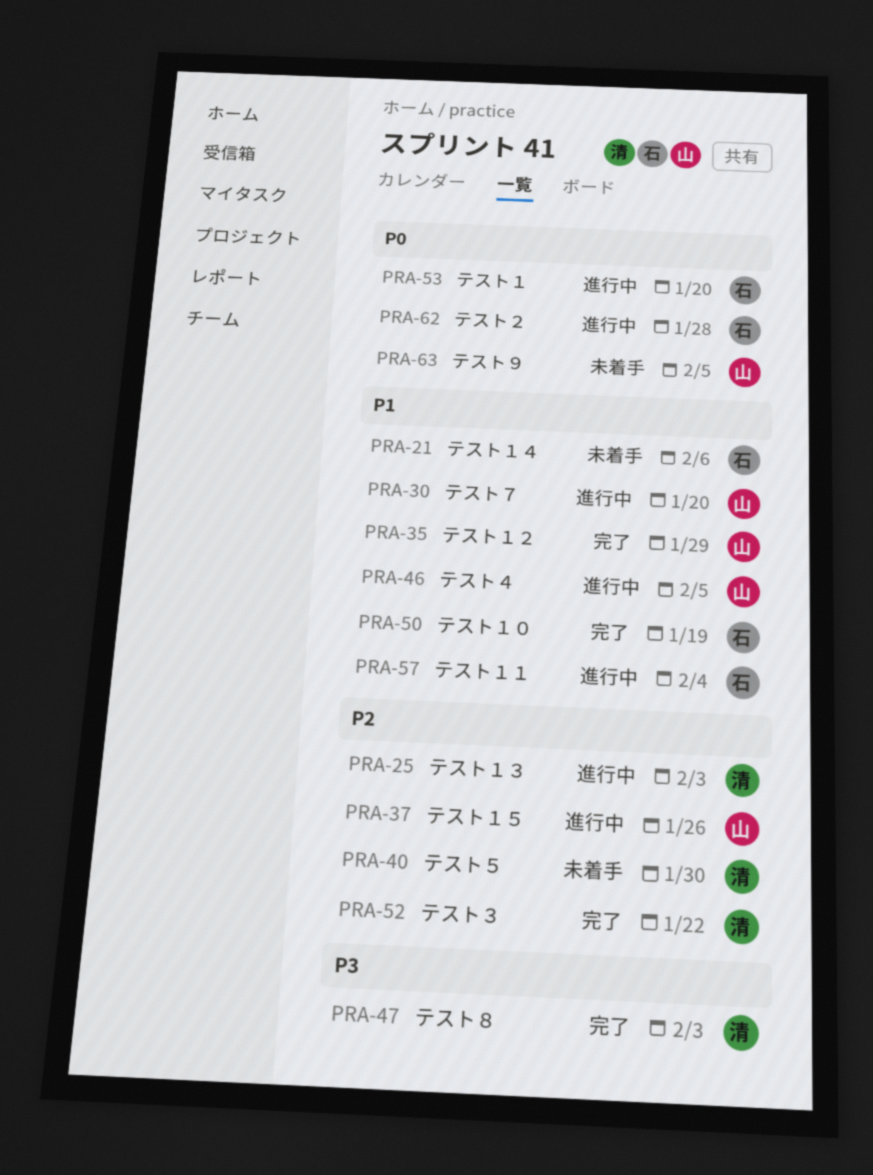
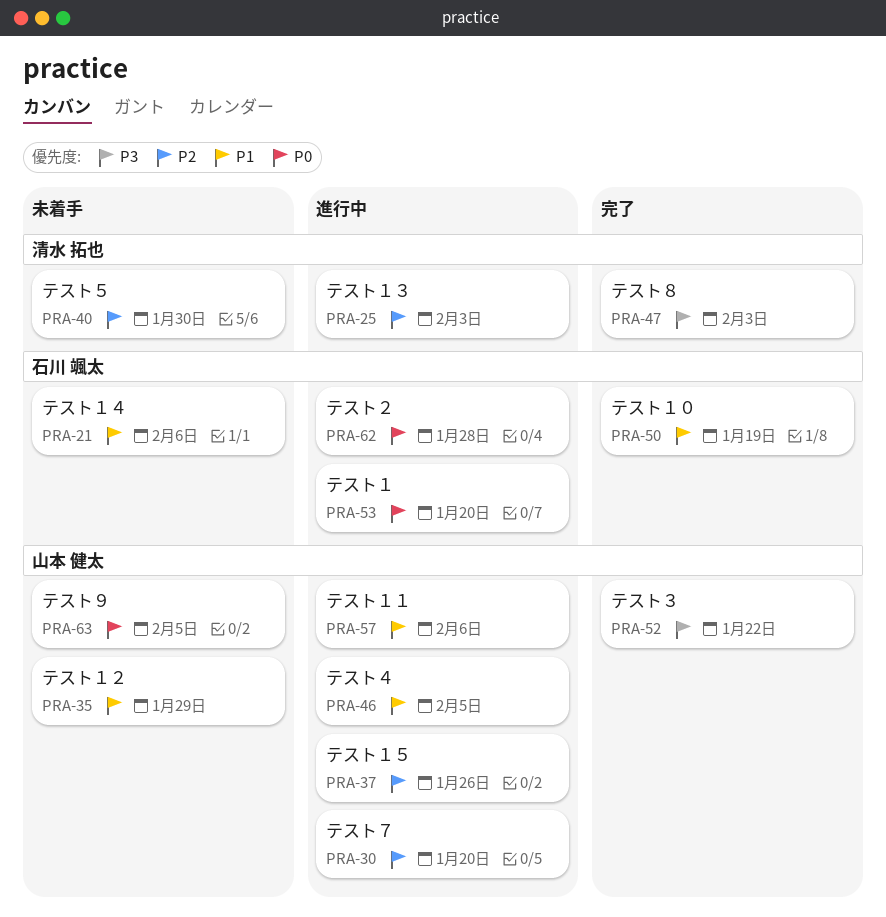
PRA-30, priority: P1 -> P2
PRA-35, status: 完了 -> 未着手
PRA-52, owner: 清水 拓也 -> 山本 健太
PRA-52, priority: P2 -> P3
PRA-57, owner: 石川 颯太 -> 山本 健太
PRA-57, due: Feb 4 -> Feb 6

